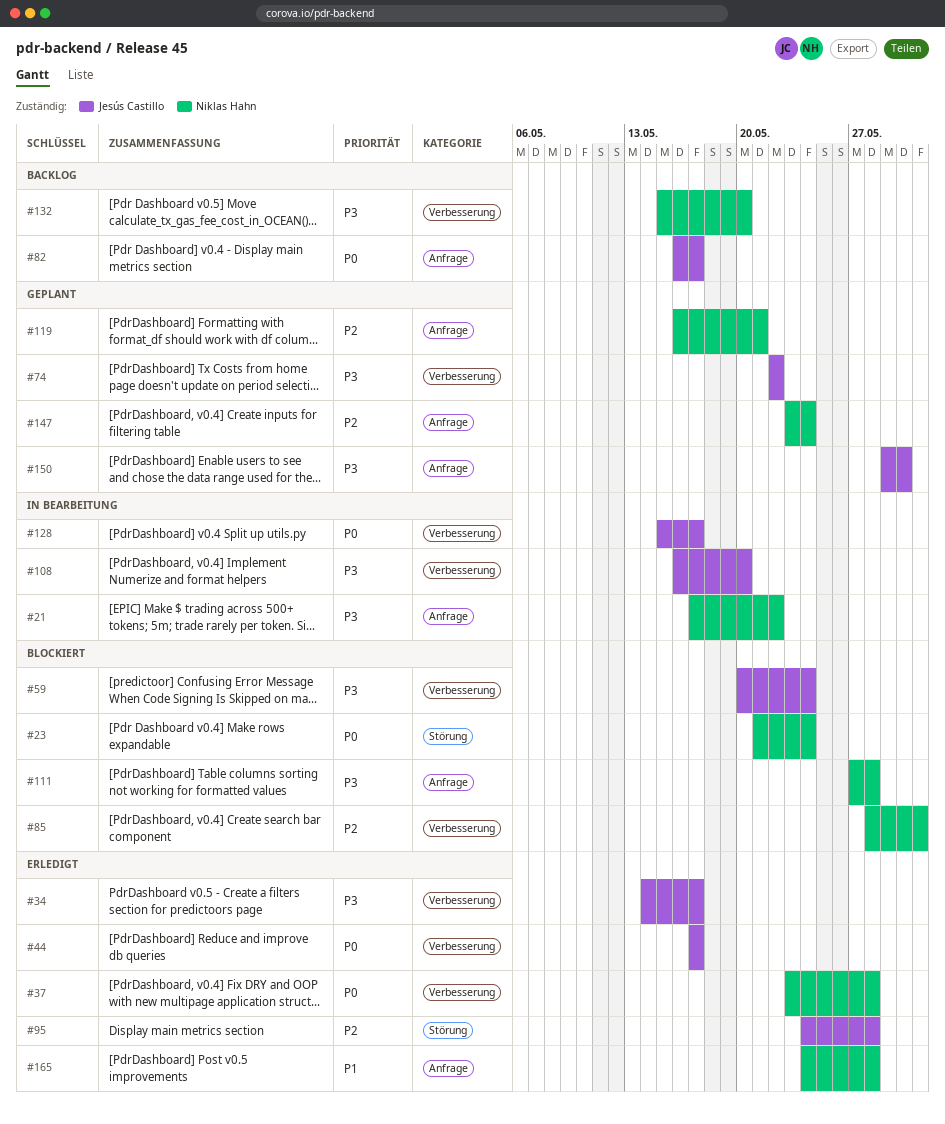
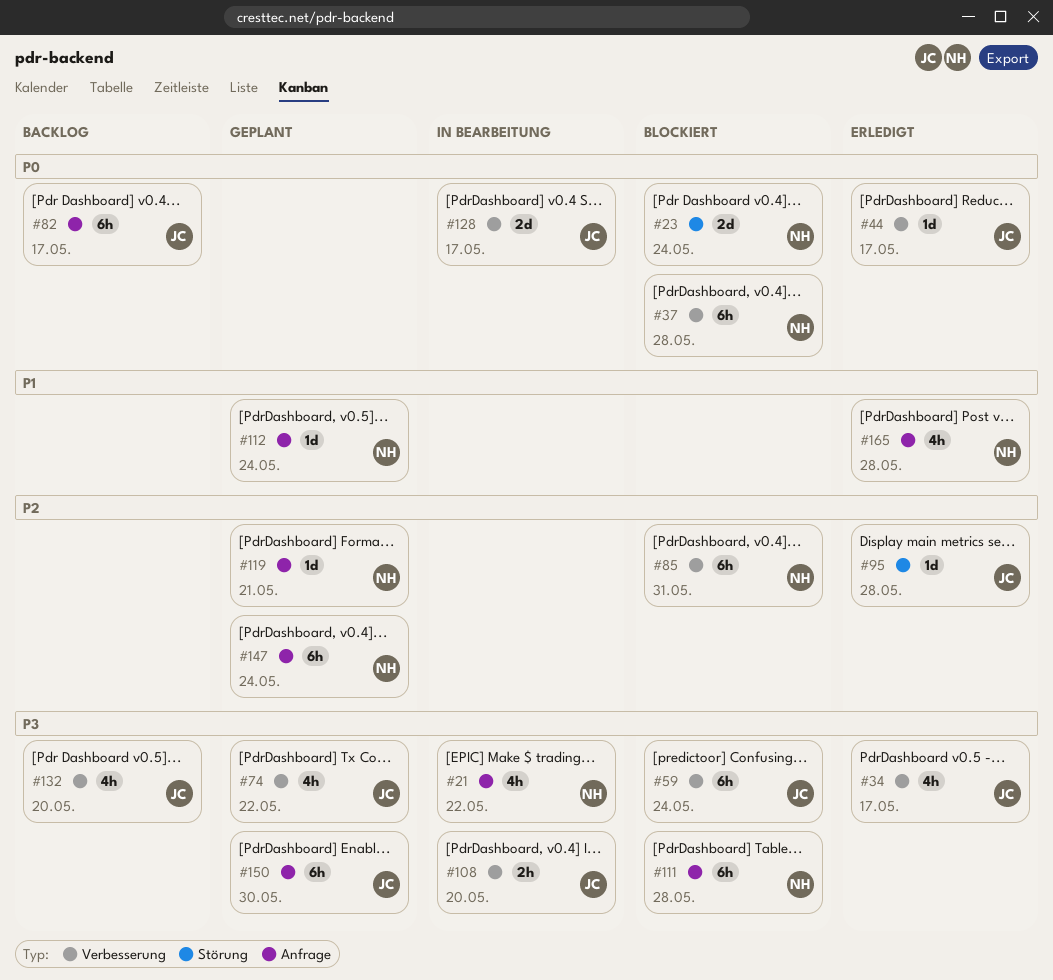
#37, status: Erledigt -> Blockiert
#112: none -> present
#132, owner: Niklas Hahn -> Jesús Castillo

